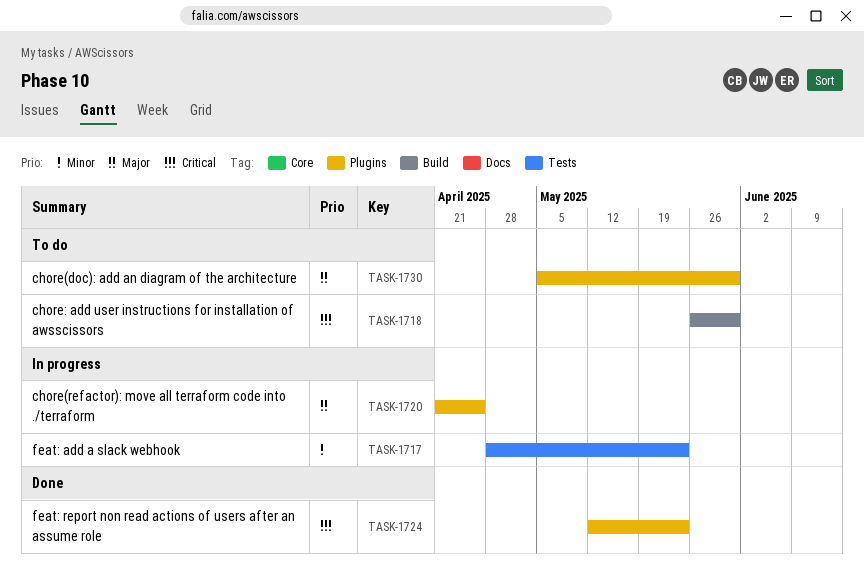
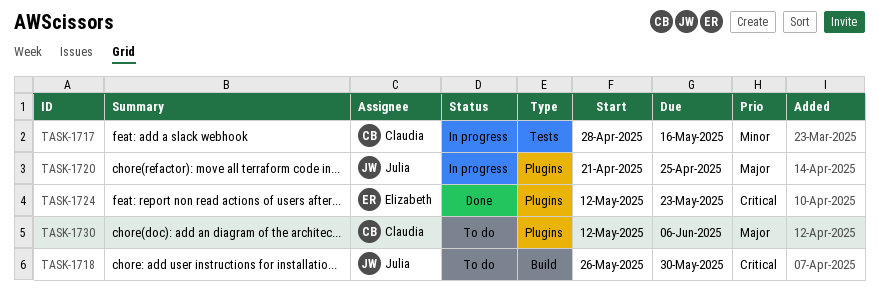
TASK-1717, due: May 23 -> May 16
TASK-1730, start: May 5 -> May 12
TASK-1730, due: May 30 -> Jun 6

